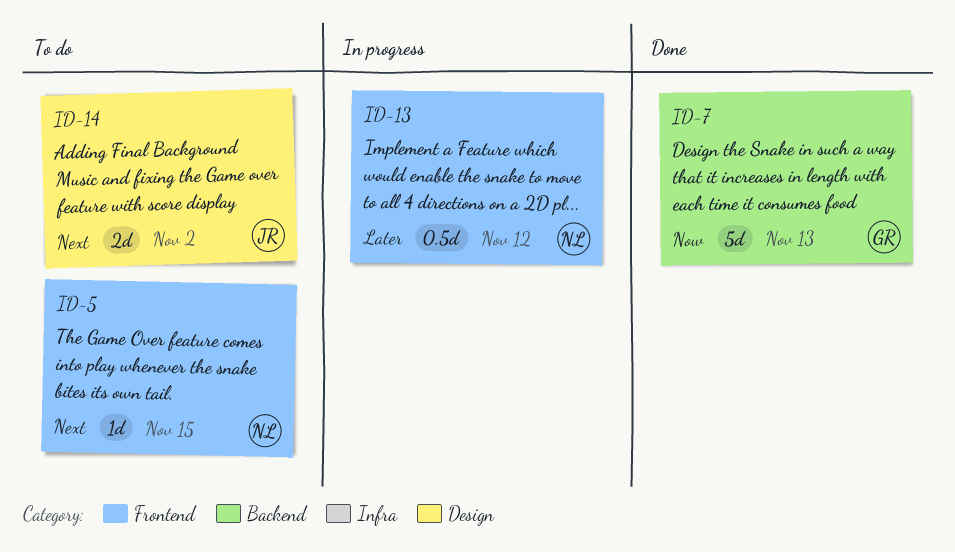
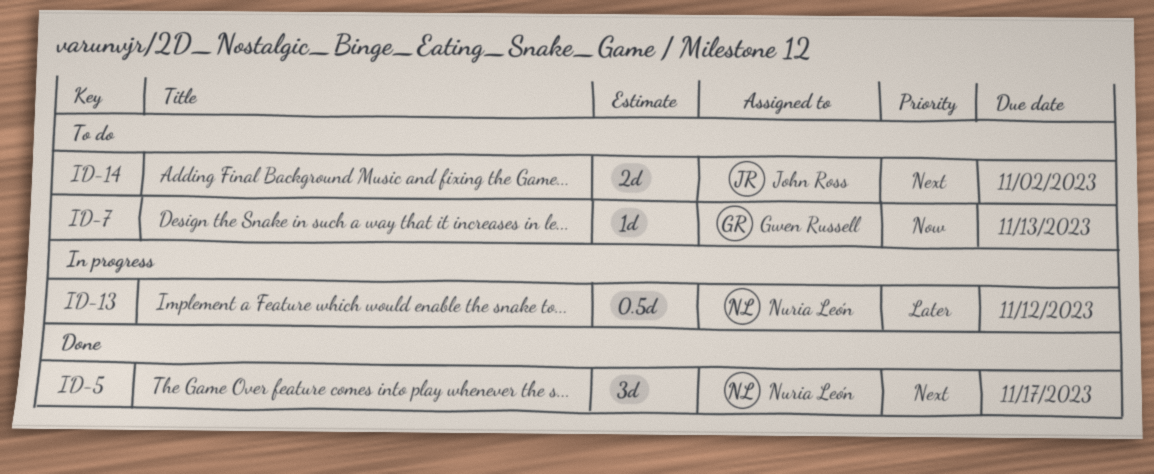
ID-5, status: To do -> Done
ID-5, estimate: 1d -> 3d
ID-5, due: Nov 15 -> Nov 17
ID-7, status: Done -> To do
ID-7, estimate: 5d -> 1d

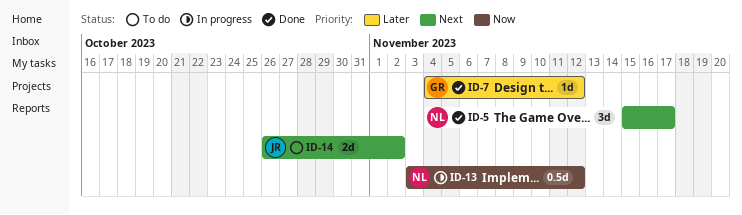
ID-7, status: To do -> Done
ID-7, priority: Now -> Later
ID-7, due: Nov 13 -> Nov 12
ID-13, priority: Later -> Now

